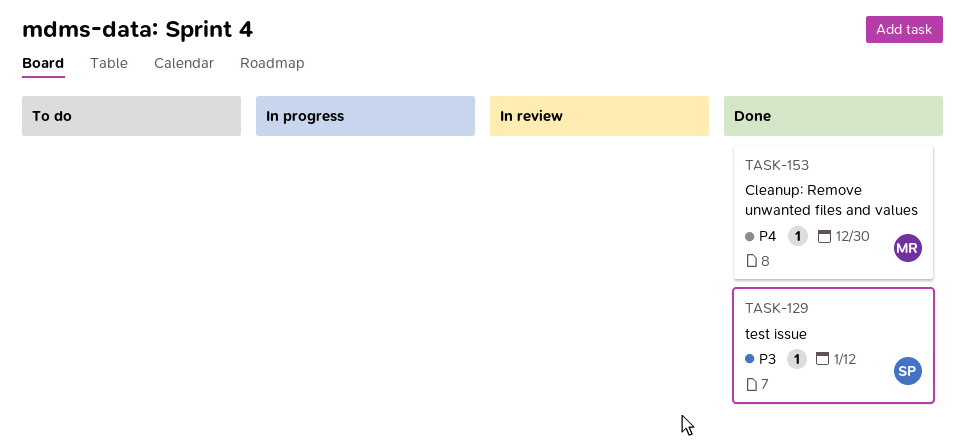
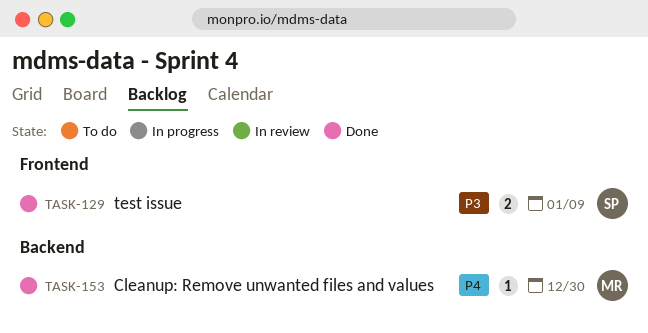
TASK-129, estimate: 1 -> 2
TASK-129, due: Jan 12 -> Jan 9

